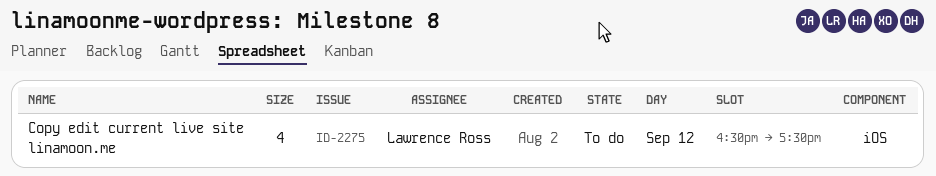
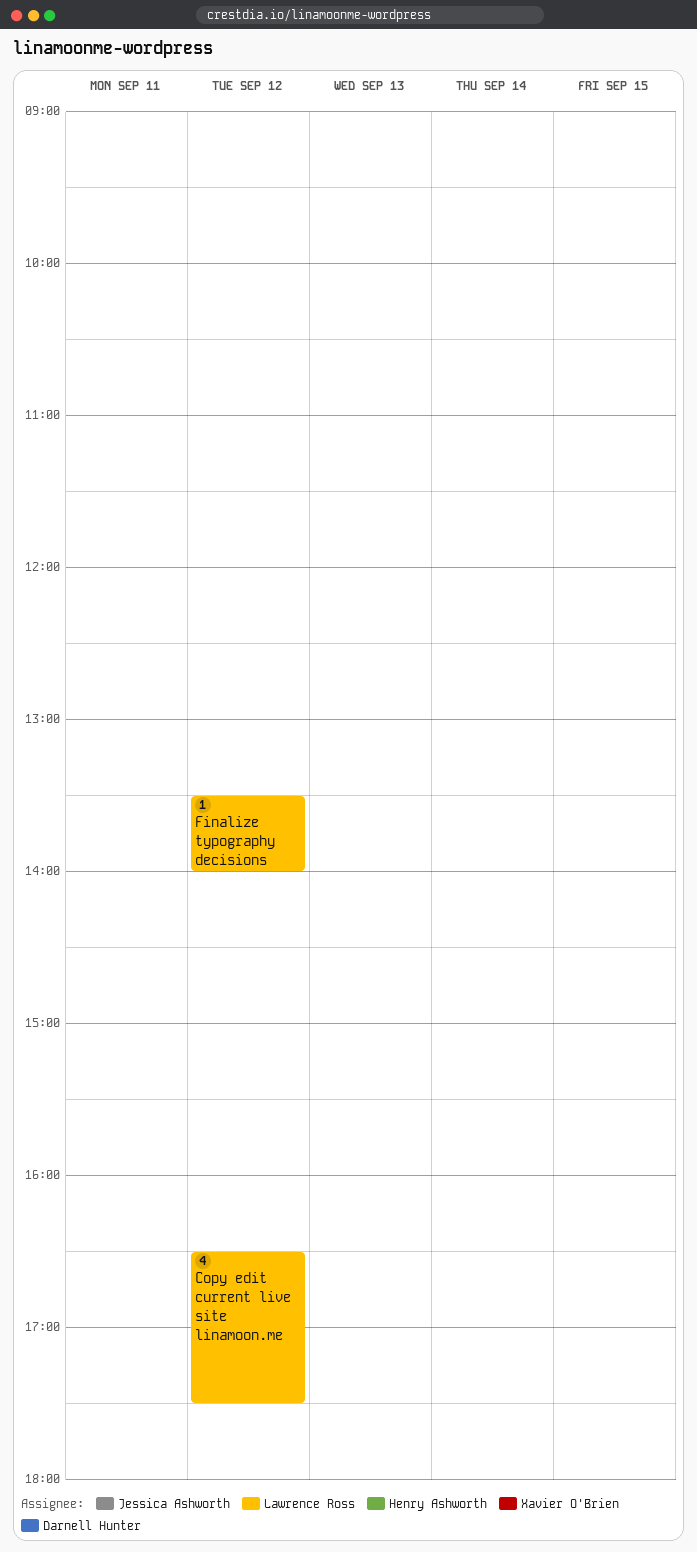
Finalize typography decisions: none -> present

